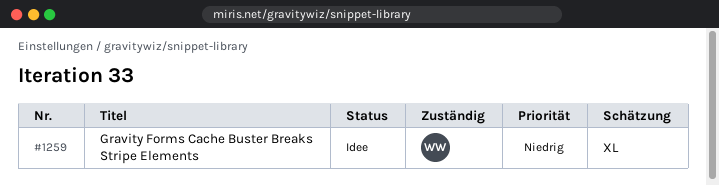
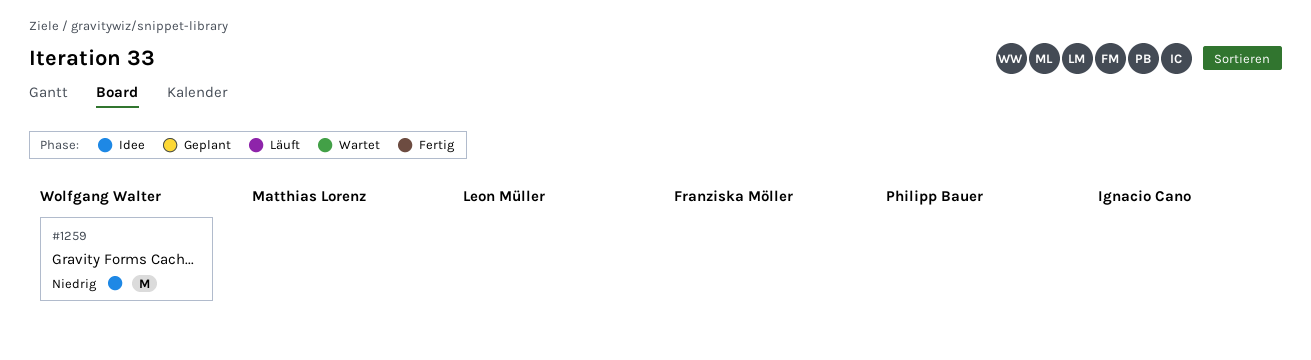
#1259, estimate: XL -> M

